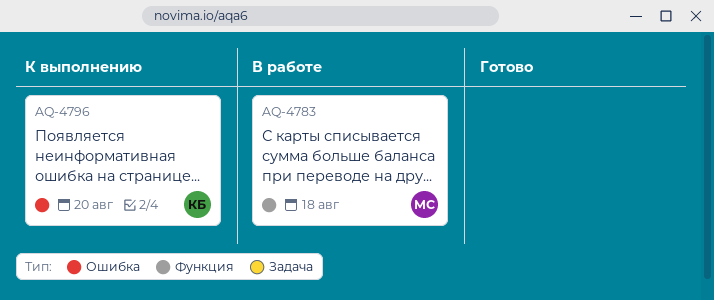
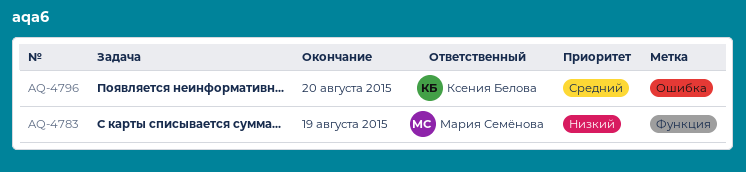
AQ-4783, due: Aug 18 -> Aug 19

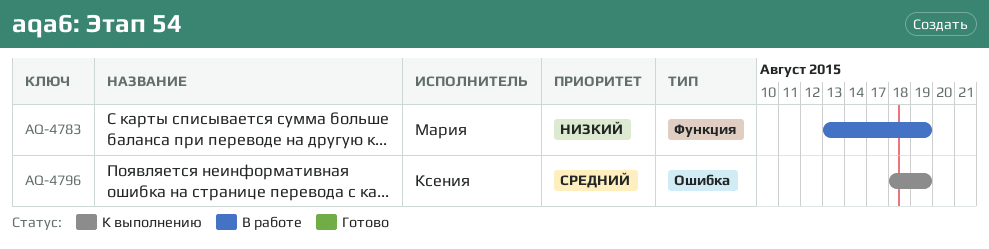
AQ-4796, due: Aug 20 -> Aug 19

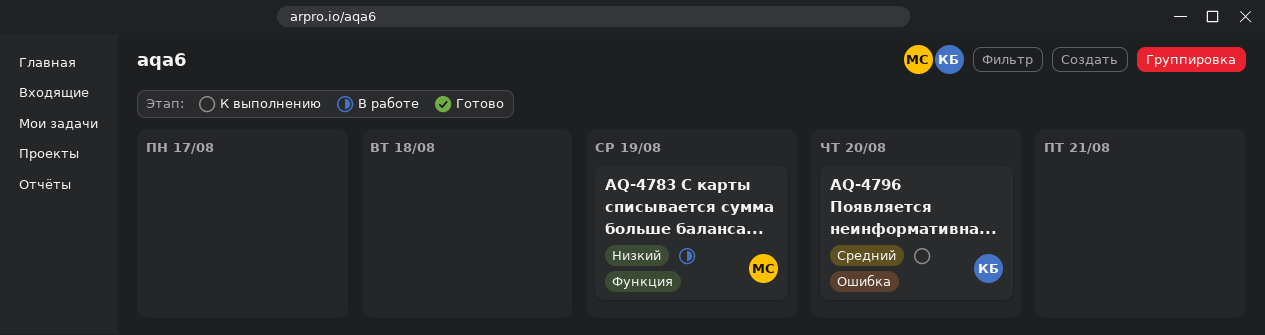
AQ-4796, due: Aug 19 -> Aug 20

